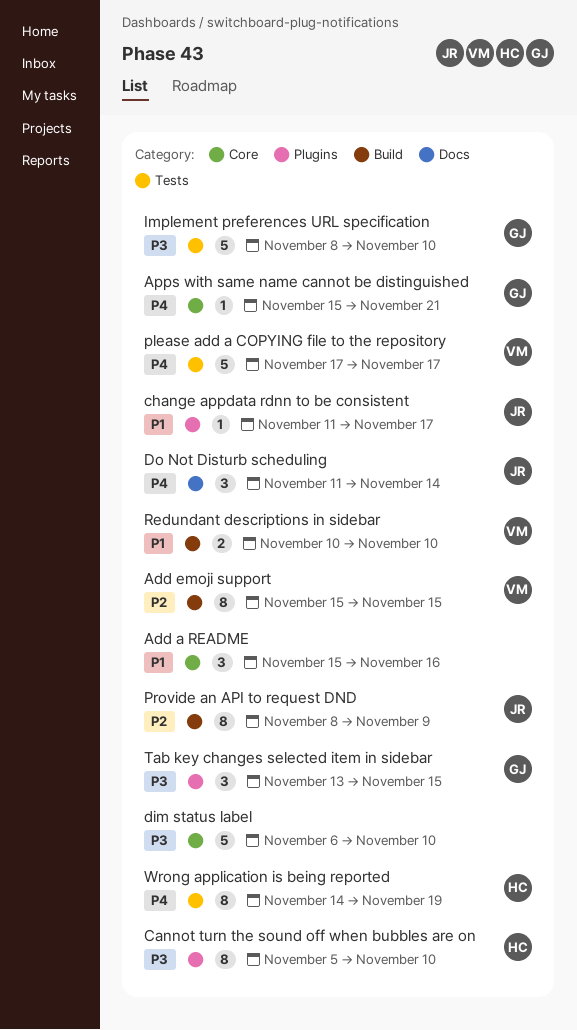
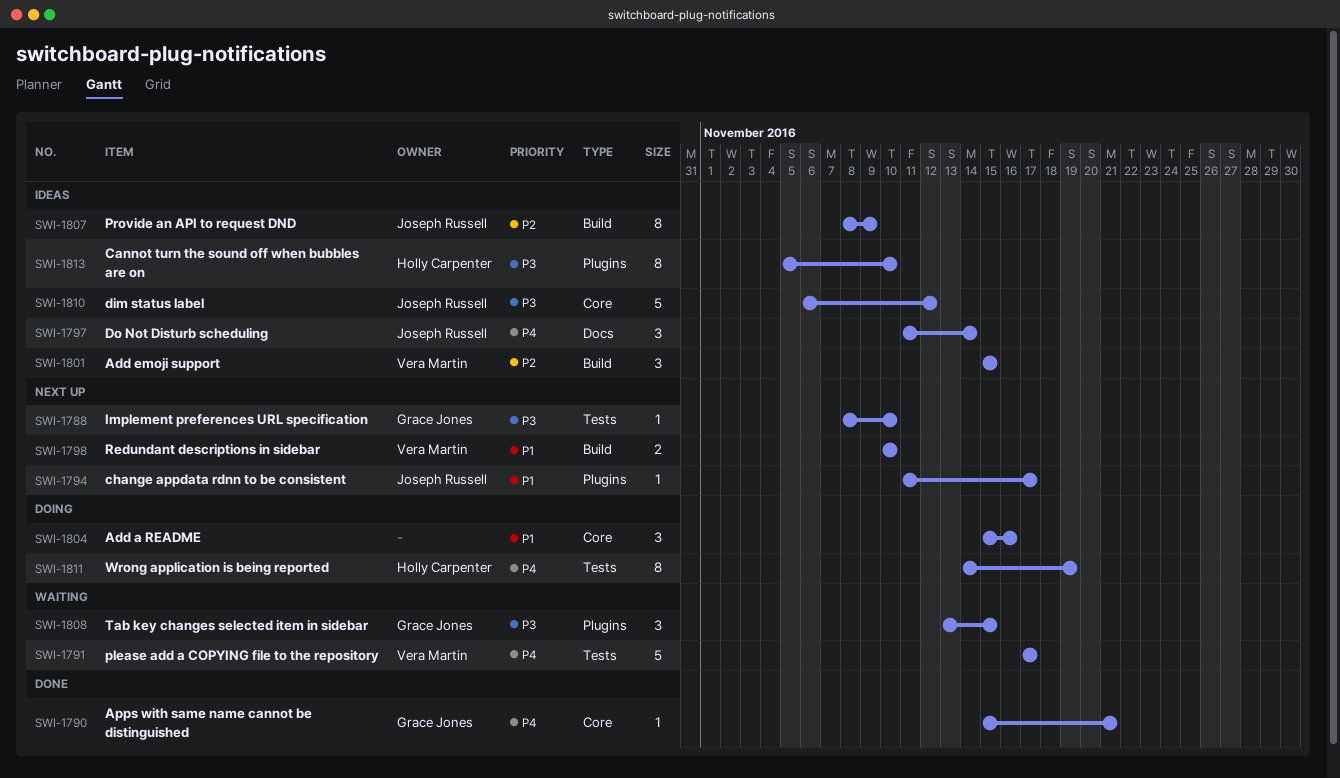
Add emoji support, estimate: 8 -> 3
dim status label, owner: none -> Joseph Russell
dim status label, due: Nov 10 -> Nov 12
Implement preferences URL specification, estimate: 5 -> 1

